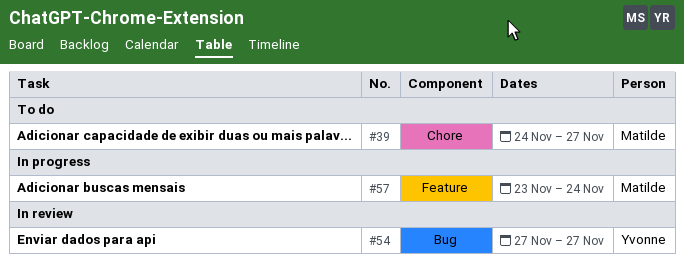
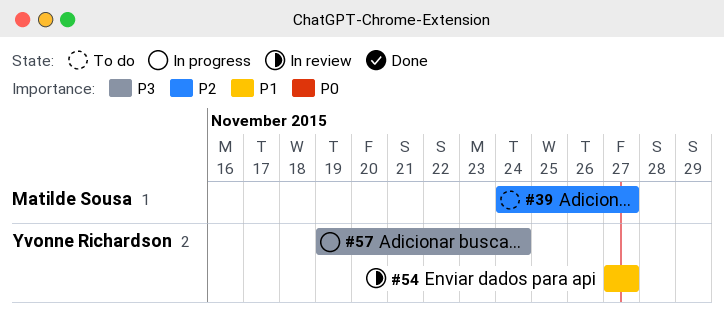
#57, owner: Matilde Sousa -> Yvonne Richardson
#57, start: Nov 23 -> Nov 19

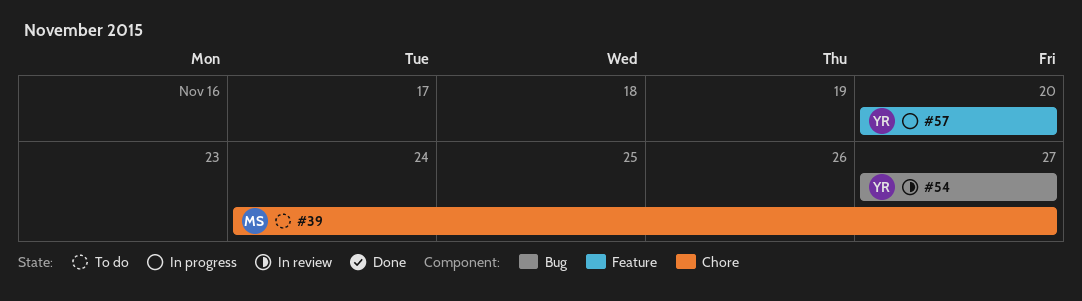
#57, start: Nov 19 -> Nov 20
#57, due: Nov 24 -> Nov 20

